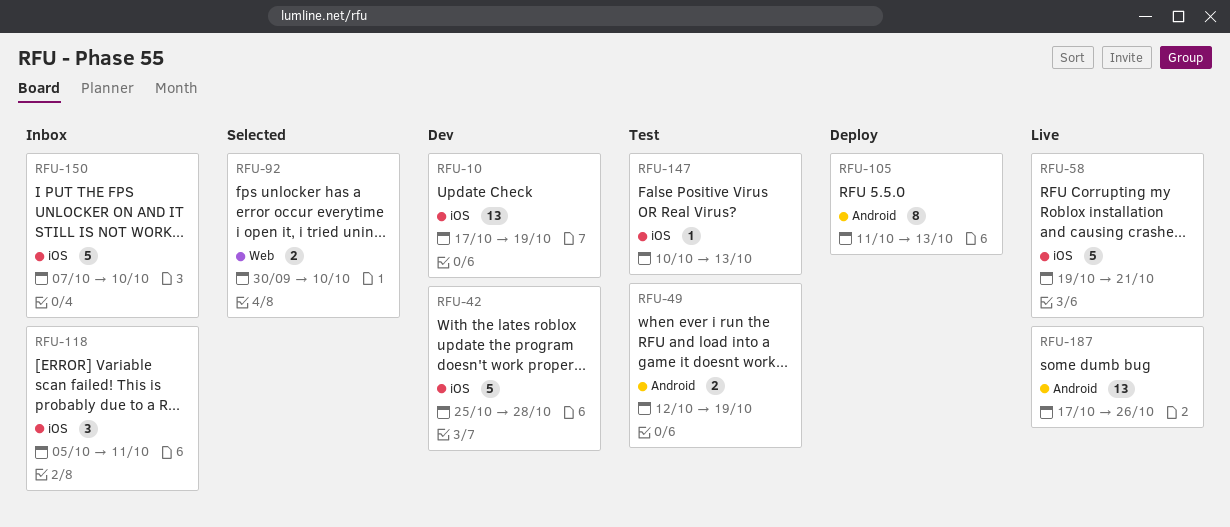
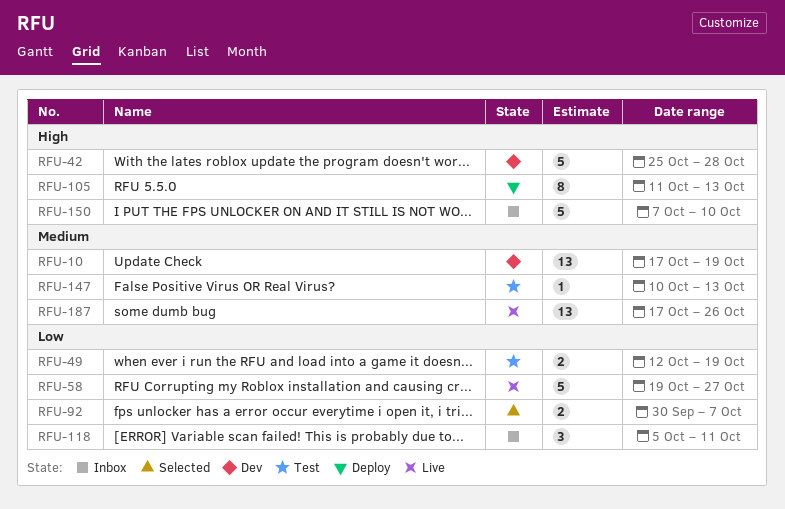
RFU-58, due: Oct 21 -> Oct 27
RFU-92, due: Oct 10 -> Oct 7

